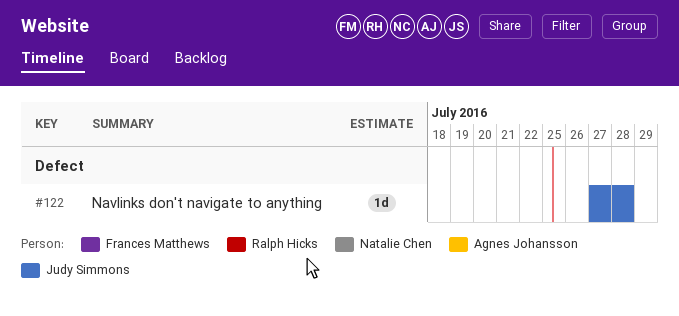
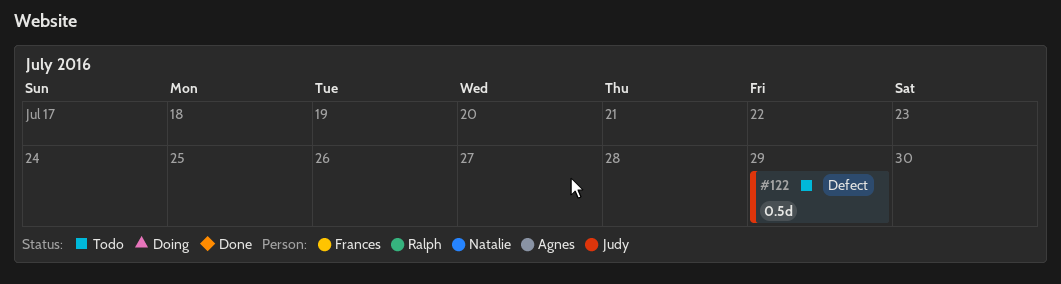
#122, estimate: 1d -> 0.5d
#122, due: Jul 28 -> Jul 29

